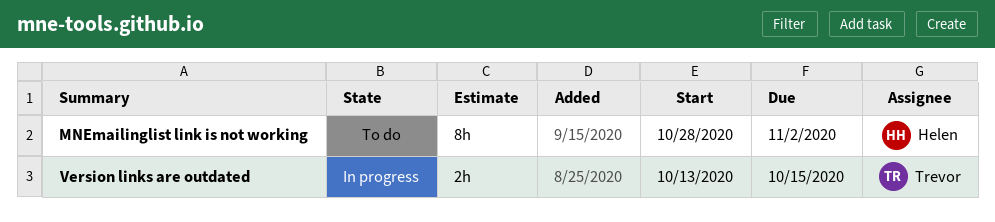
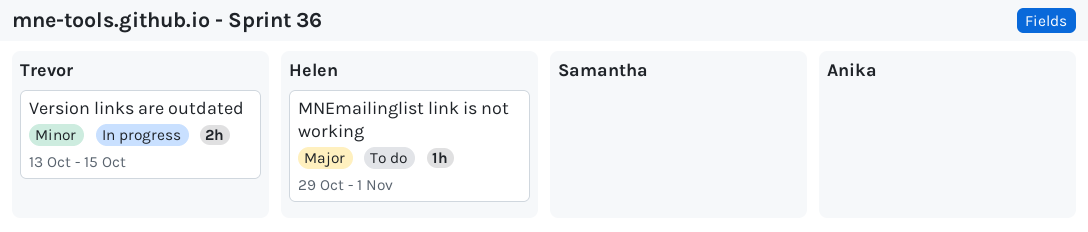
MNEmailinglist link is not working, estimate: 8h -> 1h
MNEmailinglist link is not working, start: Oct 28 -> Oct 29
MNEmailinglist link is not working, due: Nov 2 -> Nov 1

